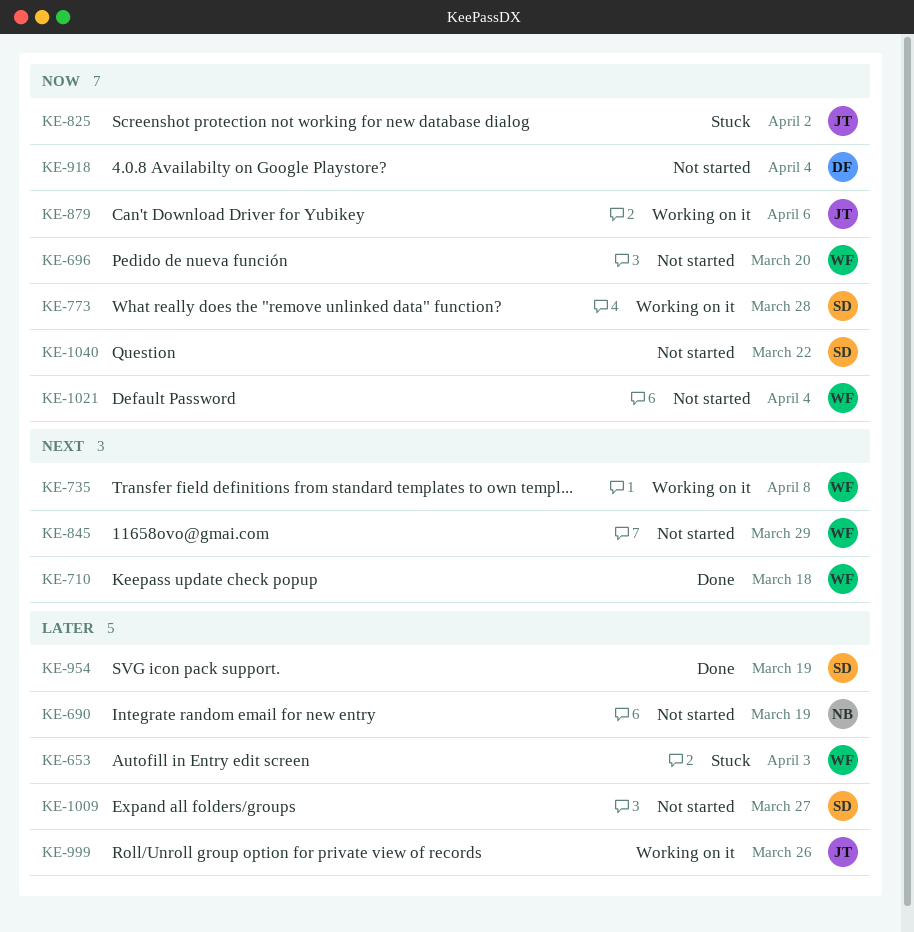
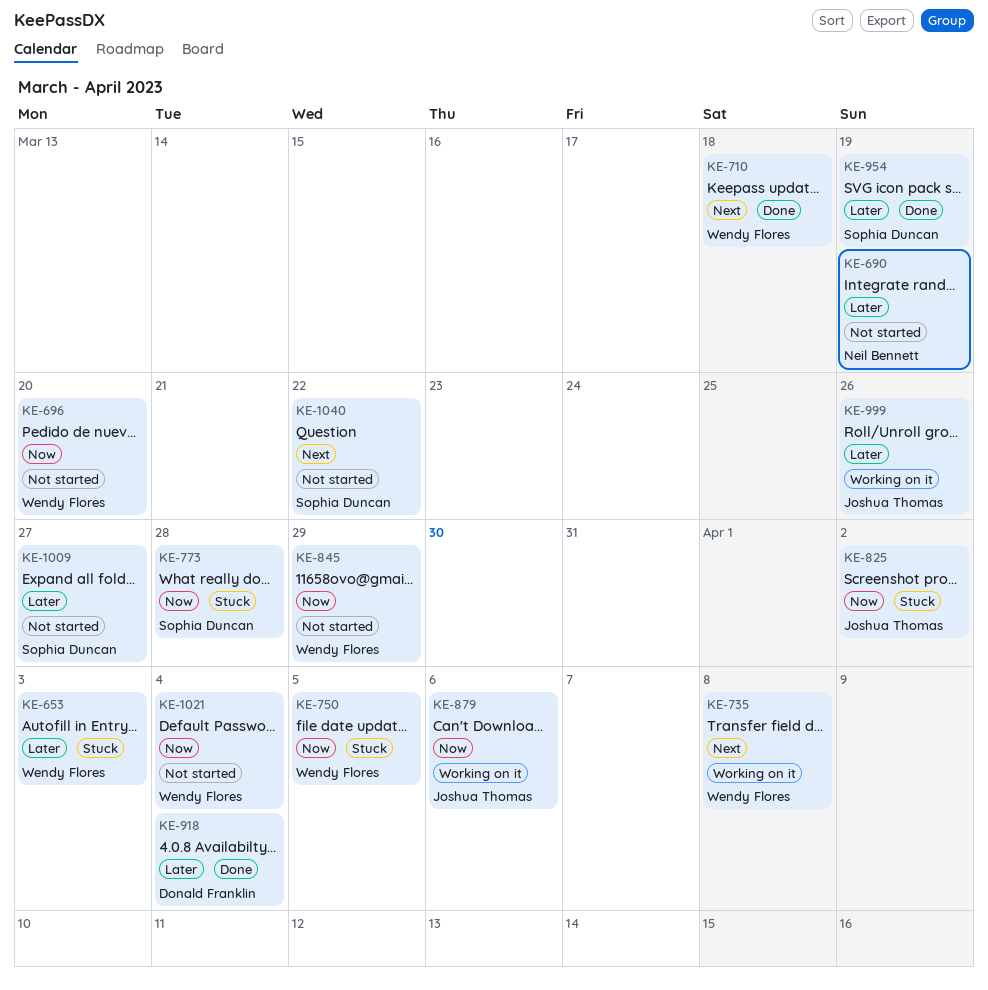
KE-750: none -> present
KE-773, status: Working on it -> Stuck
KE-845, priority: Next -> Now
KE-918, status: Not started -> Done
KE-918, priority: Now -> Later
KE-1040, priority: Now -> Next

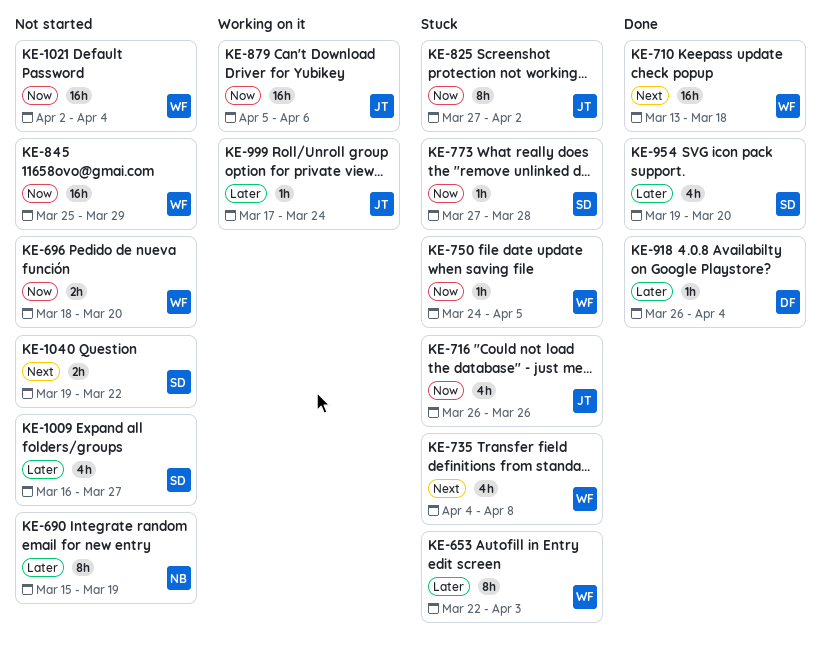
KE-716: none -> present
KE-735, status: Working on it -> Stuck
KE-954, due: Mar 19 -> Mar 20
KE-999, due: Mar 26 -> Mar 24

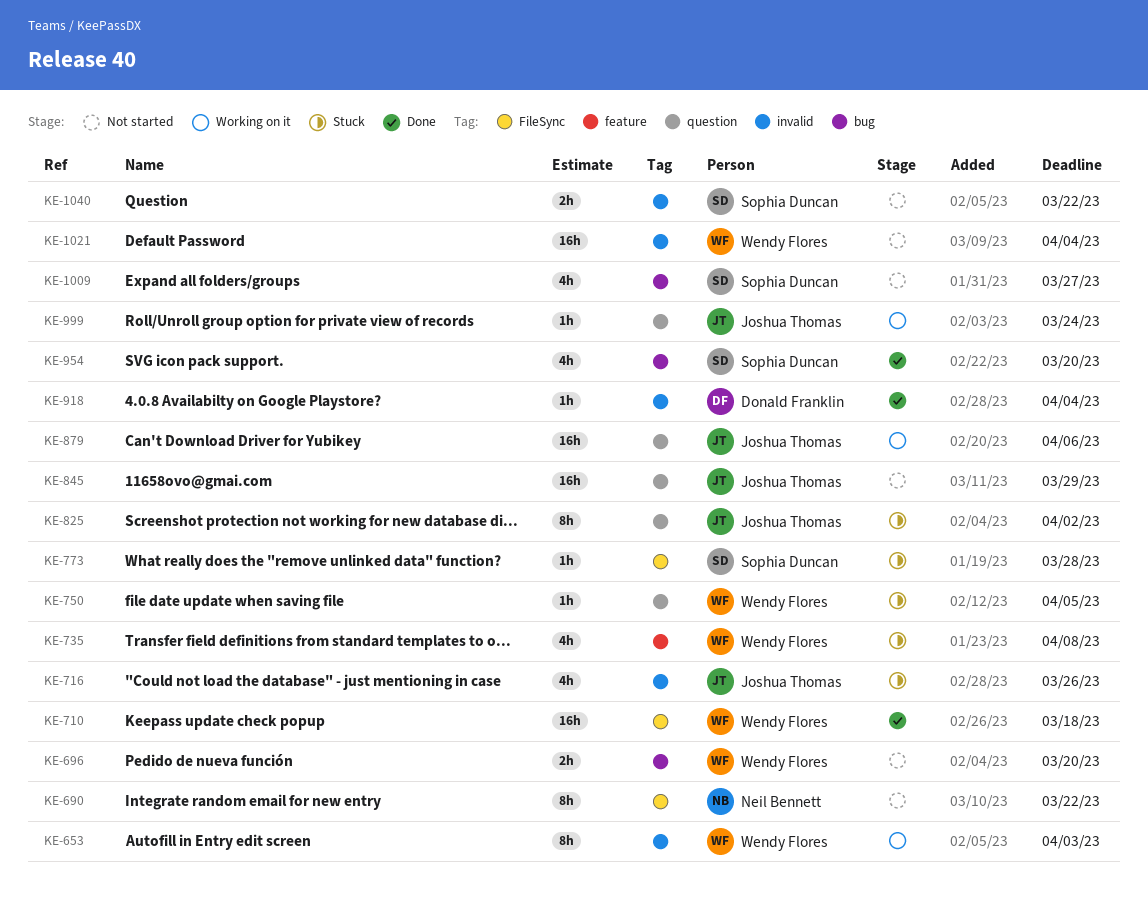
KE-653, status: Stuck -> Working on it
KE-690, due: Mar 19 -> Mar 22
KE-845, owner: Wendy Flores -> Joshua Thomas

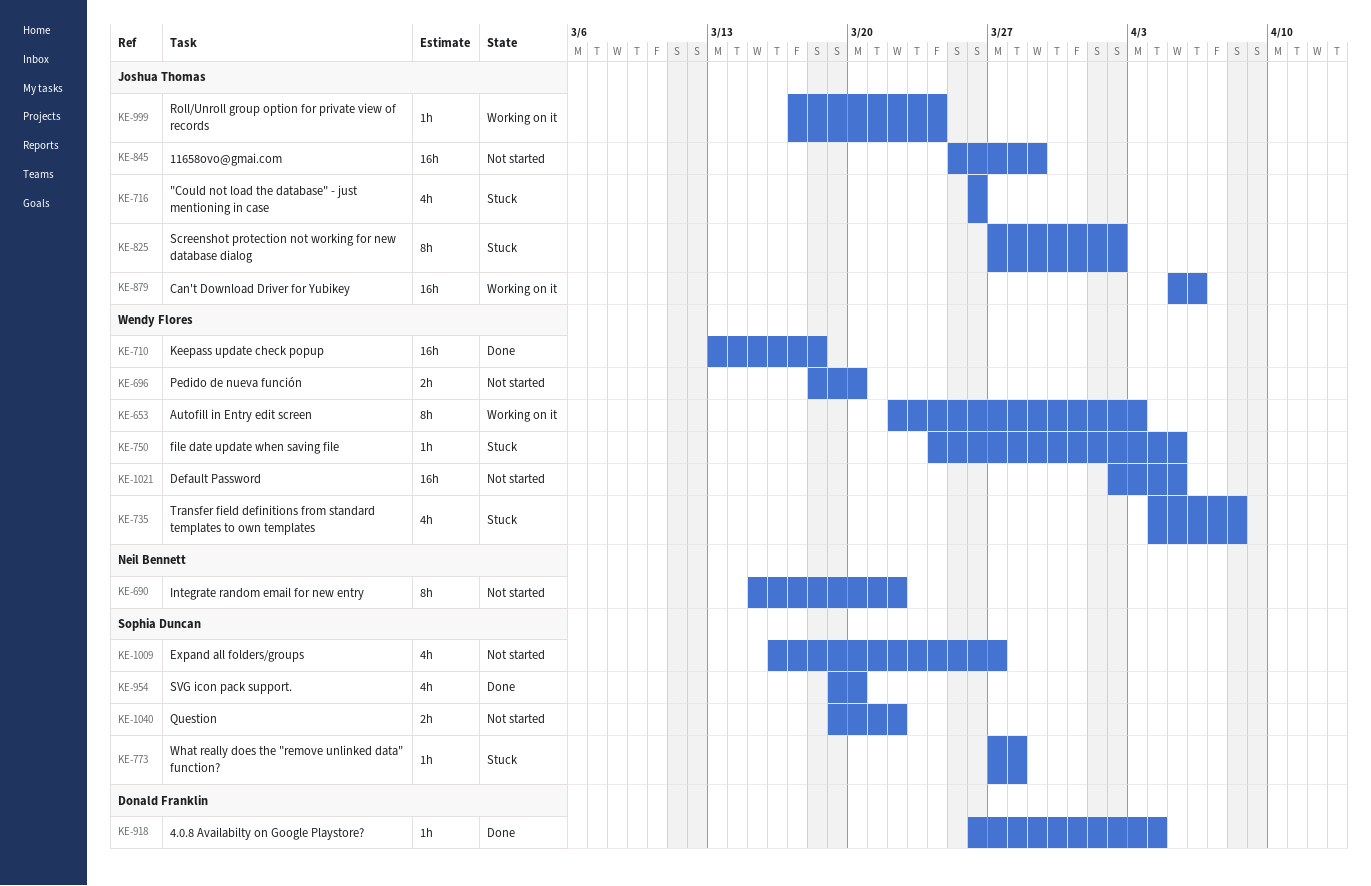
KE-1021, due: Apr 4 -> Apr 5

